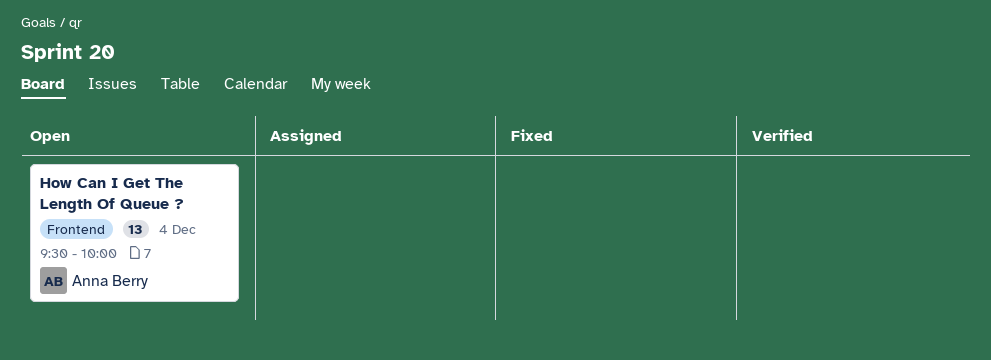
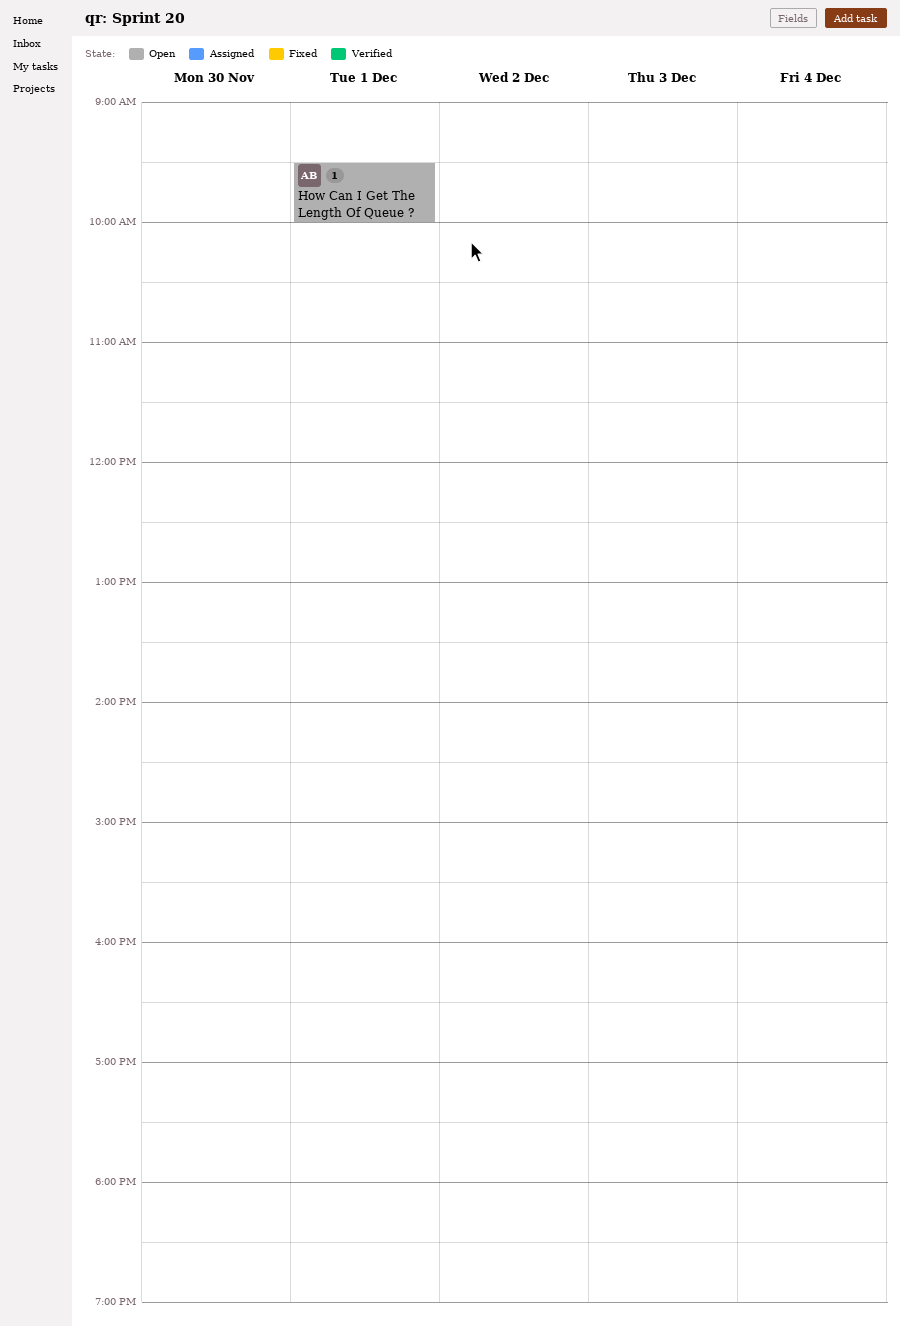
How Can I Get The Length Of Queue ?, estimate: 13 -> 1
How Can I Get The Length Of Queue ?, day: Dec 4 -> Dec 1

